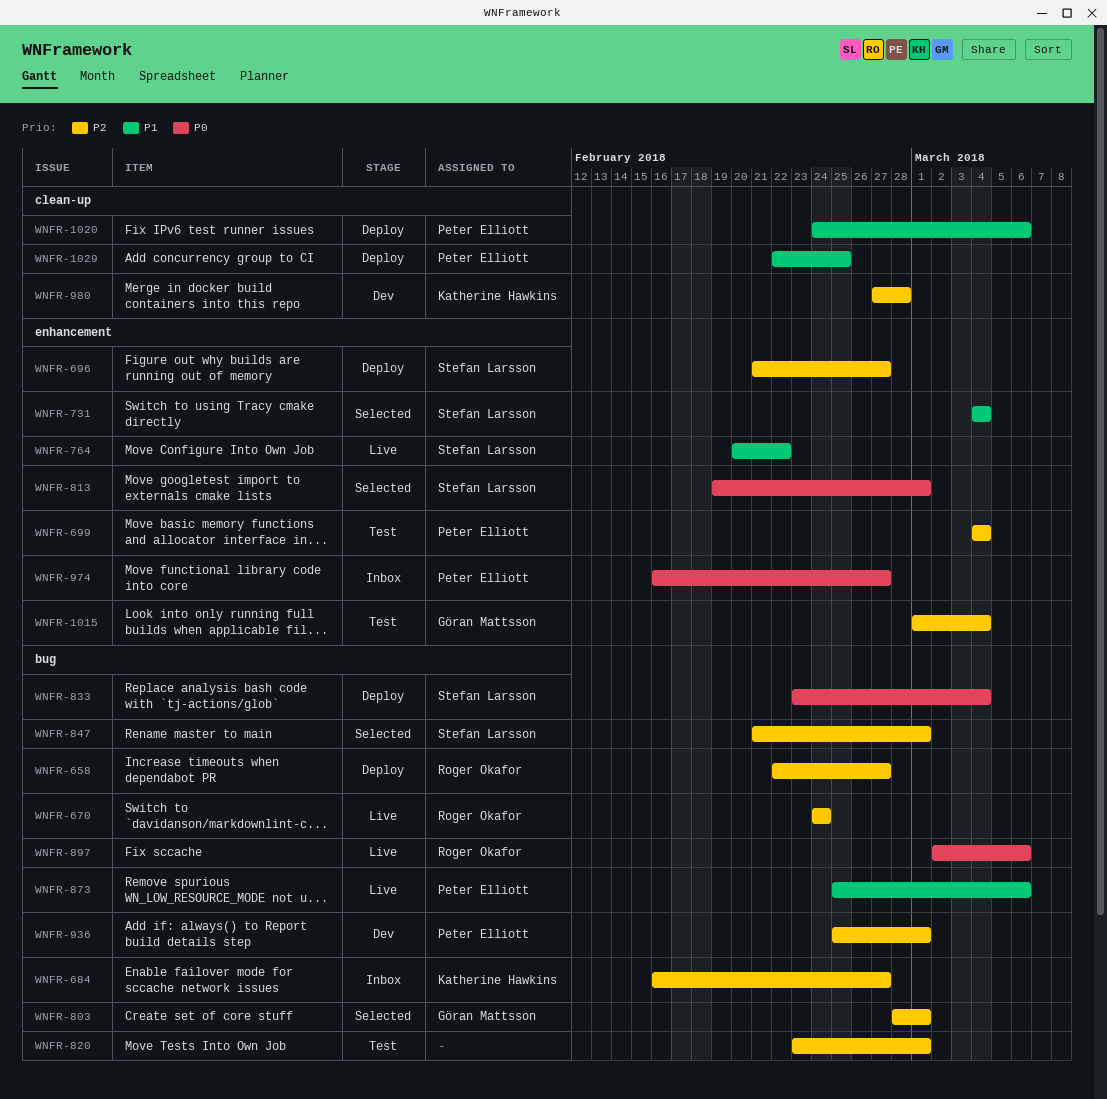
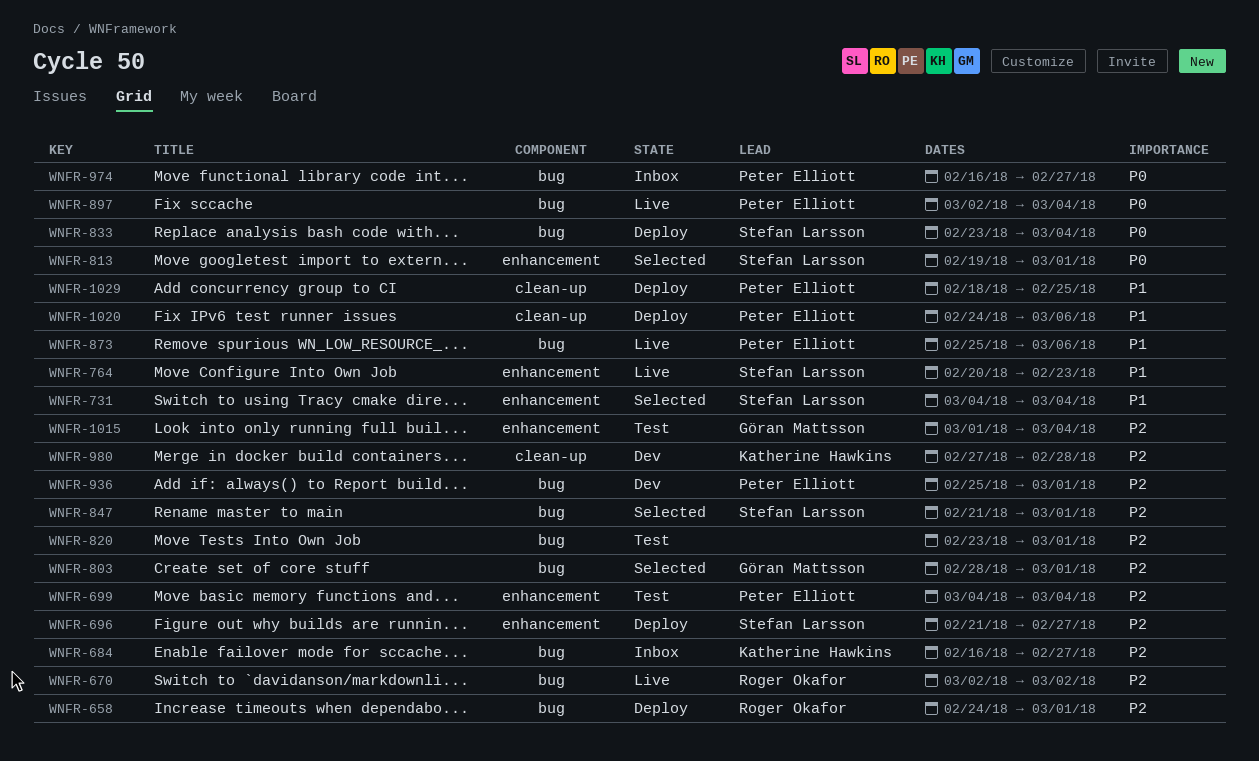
WNFR-658, start: Feb 22 -> Feb 24
WNFR-658, due: Feb 27 -> Mar 1
WNFR-670, start: Feb 24 -> Mar 2
WNFR-670, due: Feb 24 -> Mar 2
WNFR-764, due: Feb 22 -> Feb 23
WNFR-897, owner: Roger Okafor -> Peter Elliott
WNFR-897, due: Mar 6 -> Mar 4
WNFR-974, label: enhancement -> bug
WNFR-1029, start: Feb 22 -> Feb 18

